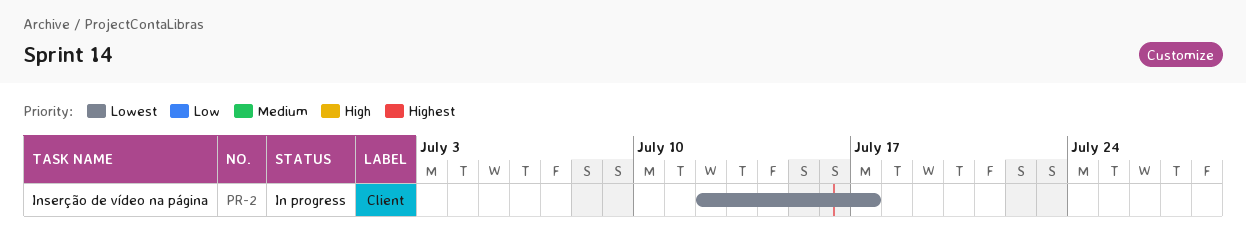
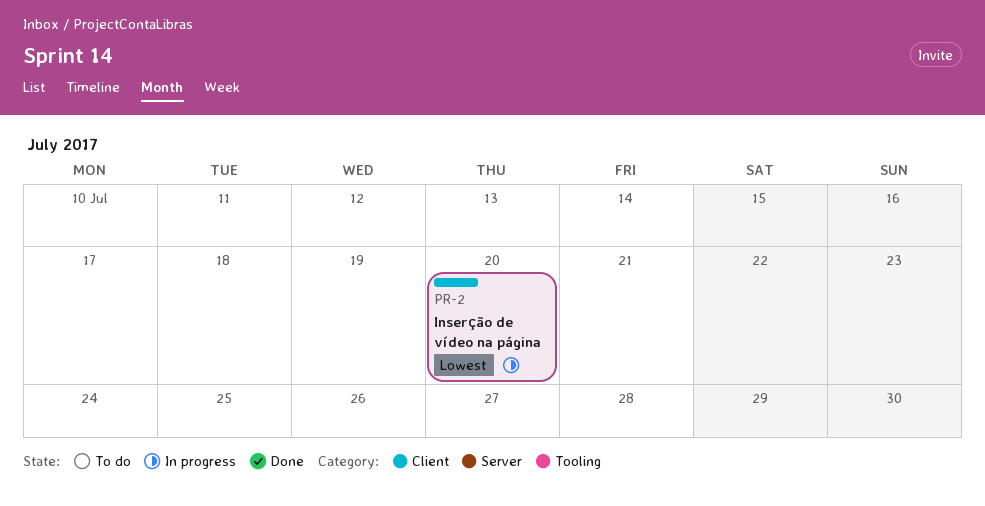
PR-2, due: Jul 17 -> Jul 20

